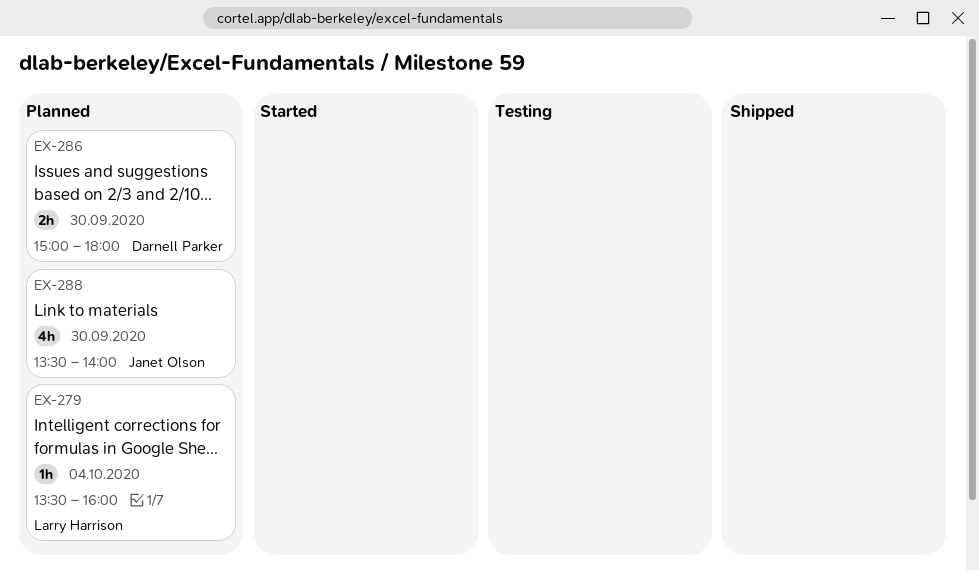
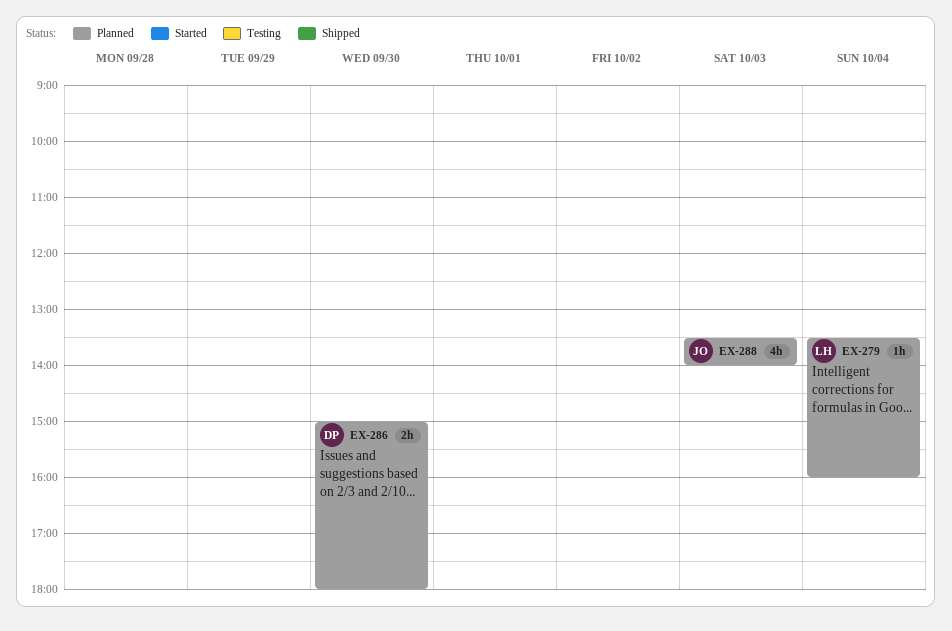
EX-288, day: Sep 30 -> Oct 3

